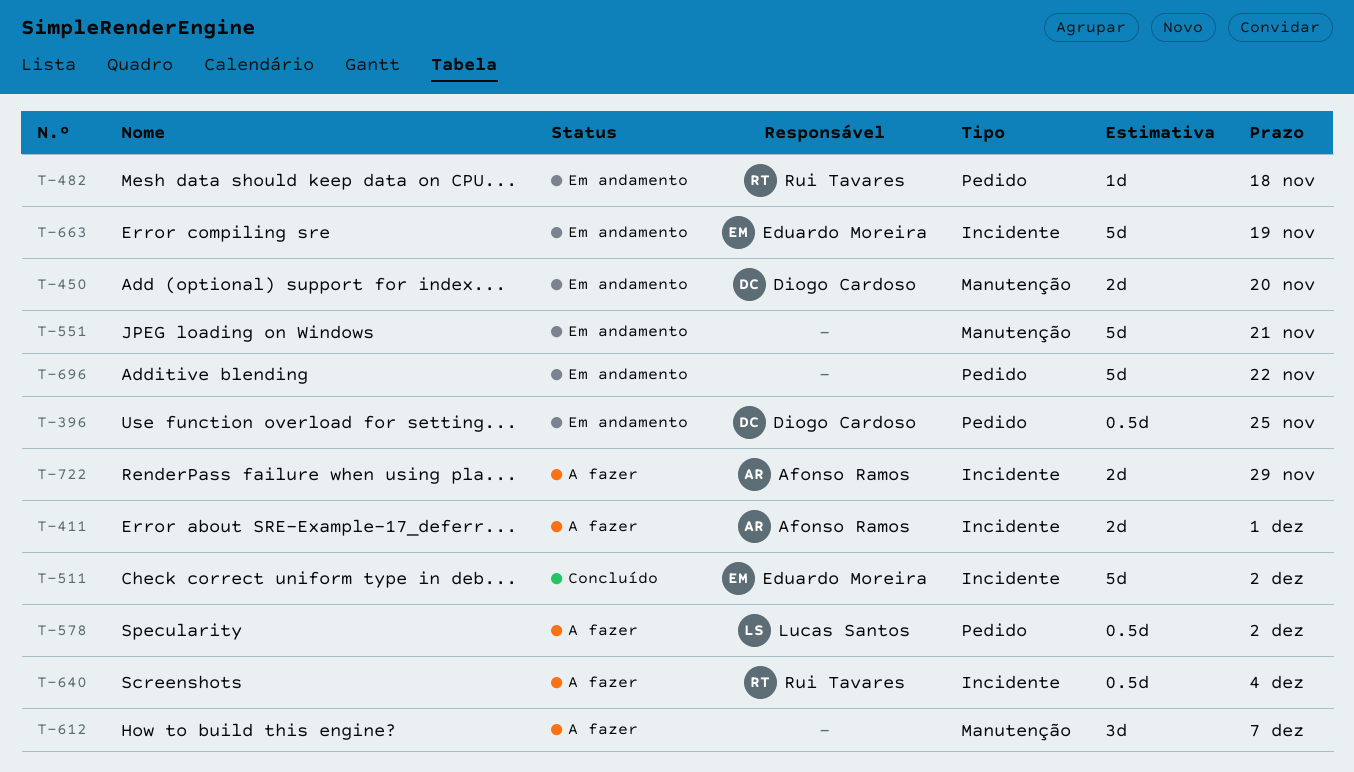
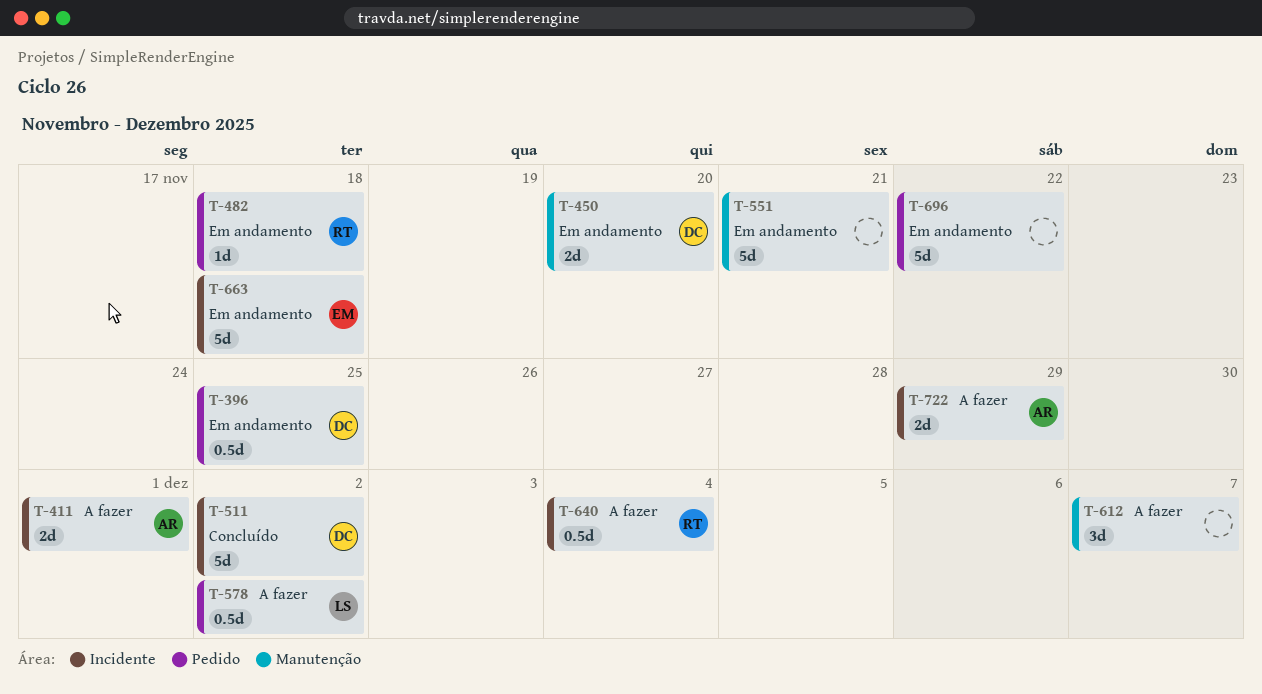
T-511, owner: Eduardo Moreira -> Diogo Cardoso
T-663, due: Nov 19 -> Nov 18

